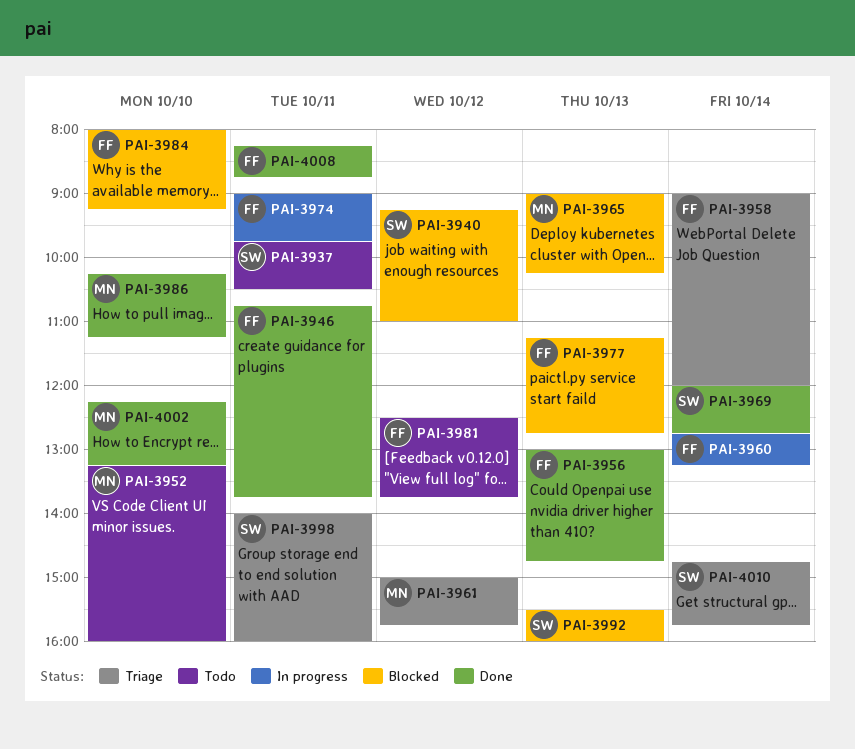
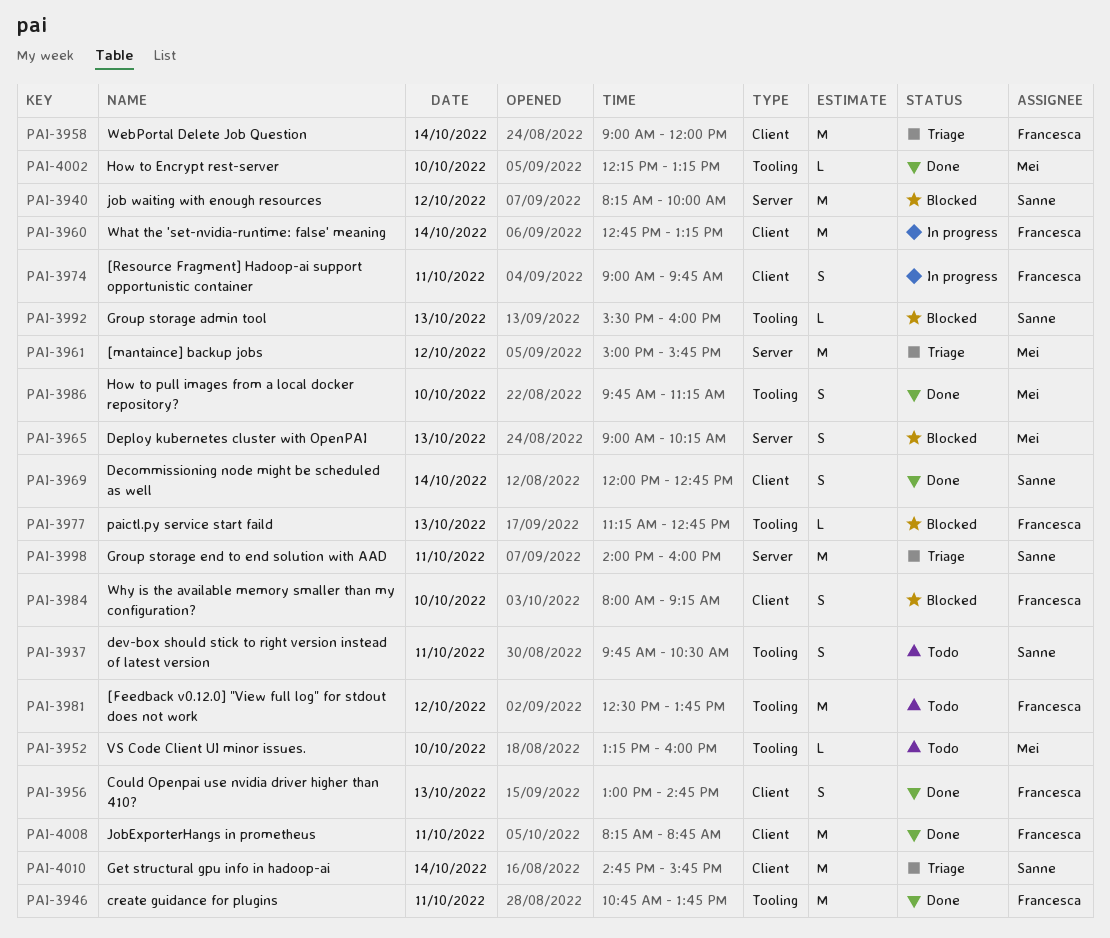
PAI-3940, begins: 09:15 -> 08:15
PAI-3940, ends: 11:00 -> 10:00
PAI-3986, begins: 10:15 -> 09:45

